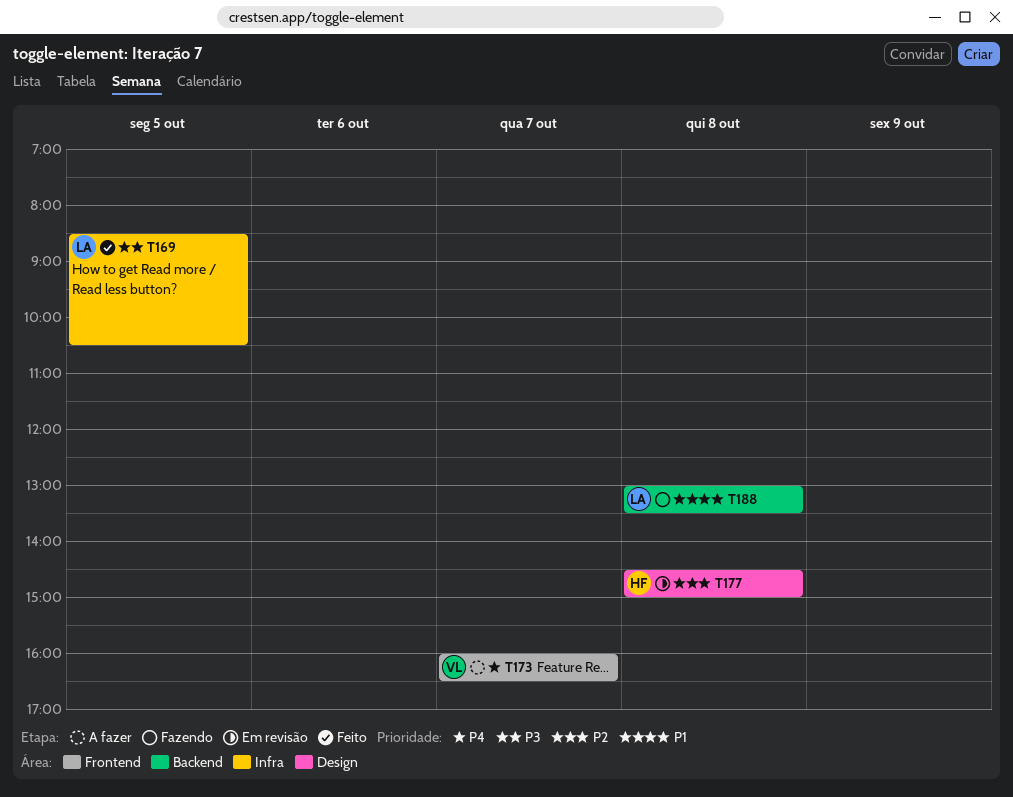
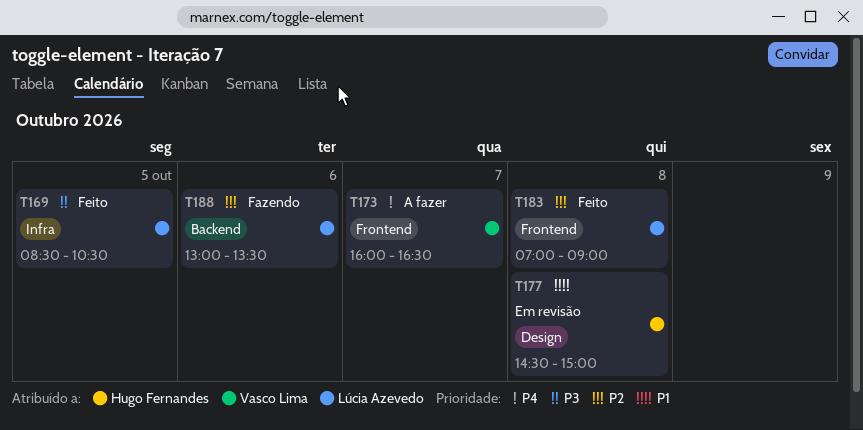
T177, priority: P2 -> P1
T183: none -> present
T188, priority: P1 -> P2
T188, day: Oct 8 -> Oct 6

